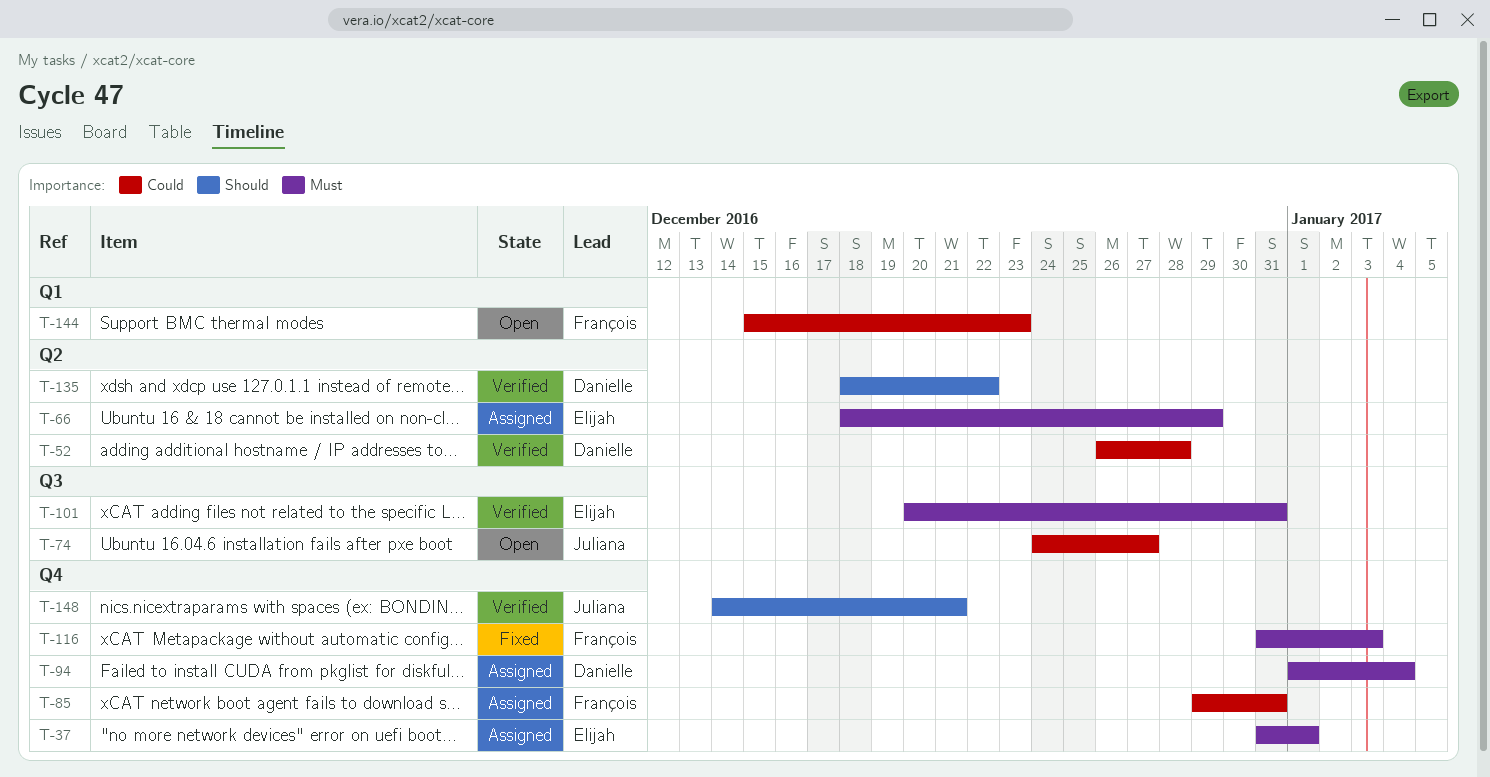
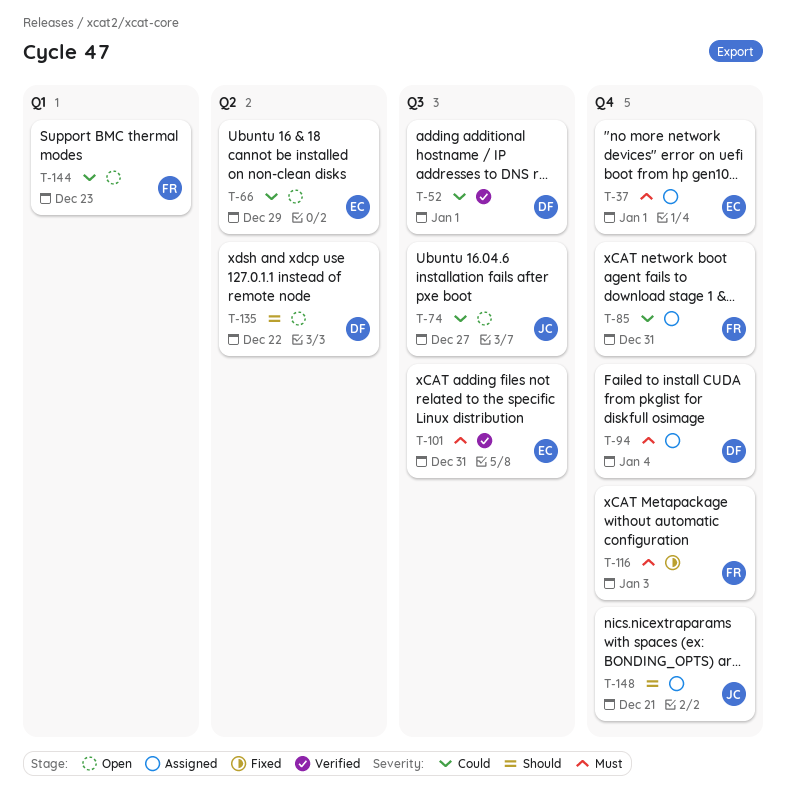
T-52, label: Q2 -> Q3
T-52, due: Dec 28 -> Jan 1
T-66, status: Assigned -> Open
T-66, priority: Must -> Could
T-135, status: Verified -> Open
T-148, status: Verified -> Assigned

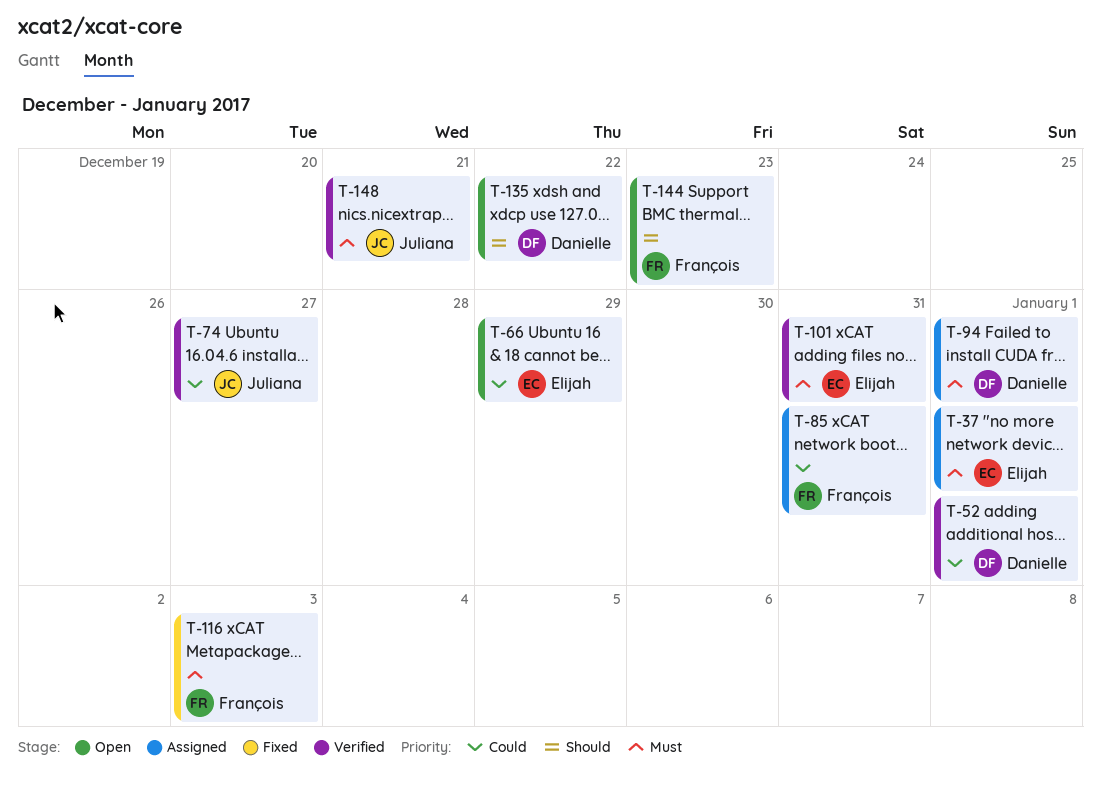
T-74, status: Open -> Verified
T-94, due: Jan 4 -> Jan 1
T-144, priority: Could -> Should
T-148, status: Assigned -> Verified
T-148, priority: Should -> Must

